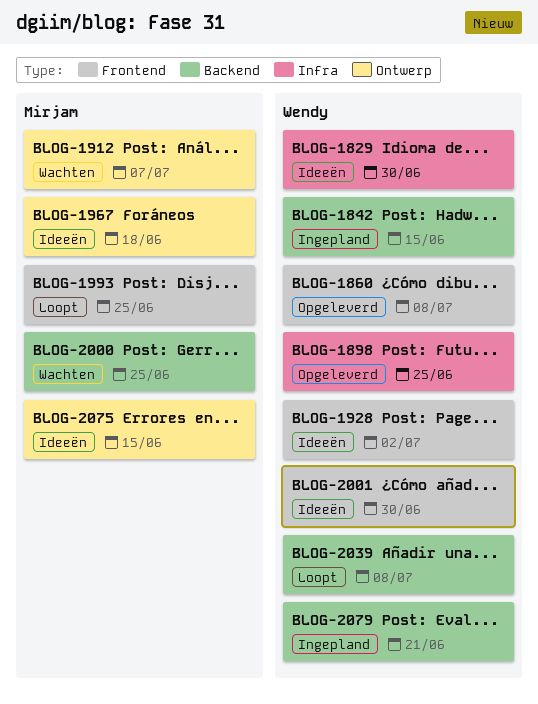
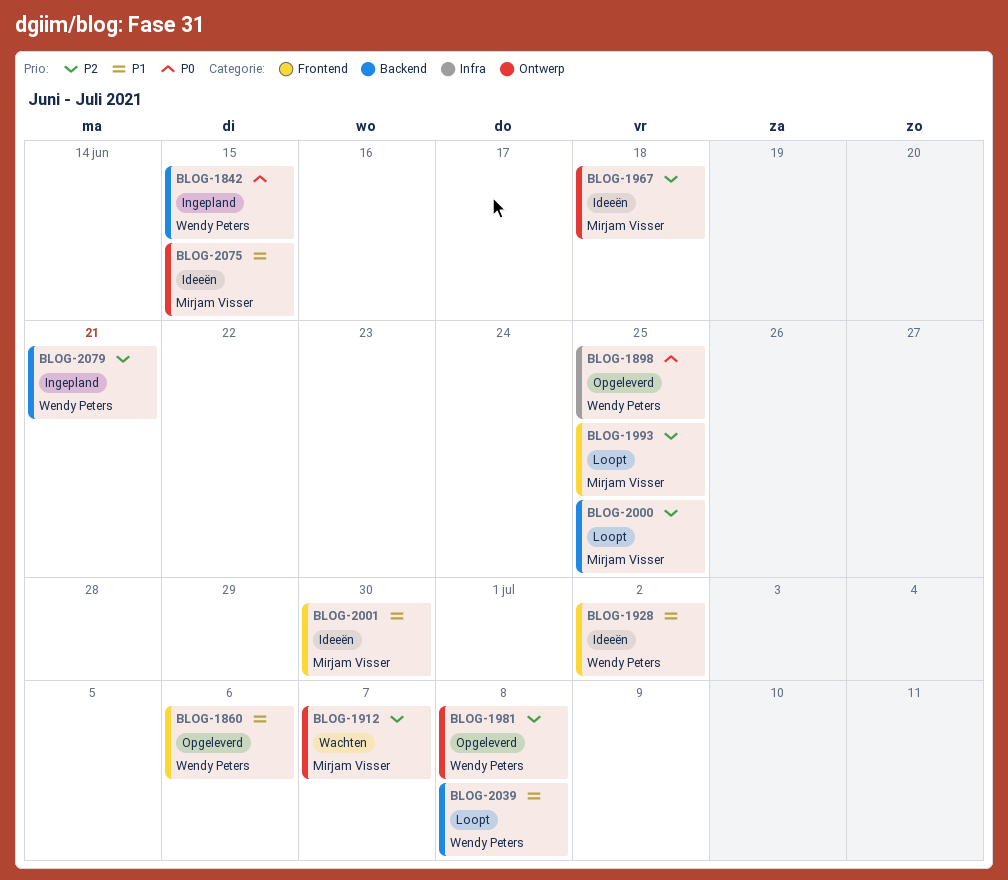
BLOG-1829: present -> none
BLOG-1860, due: Jul 8 -> Jul 6
BLOG-1981: none -> present
BLOG-2000, status: Wachten -> Loopt
BLOG-2001, owner: Wendy Peters -> Mirjam Visser

